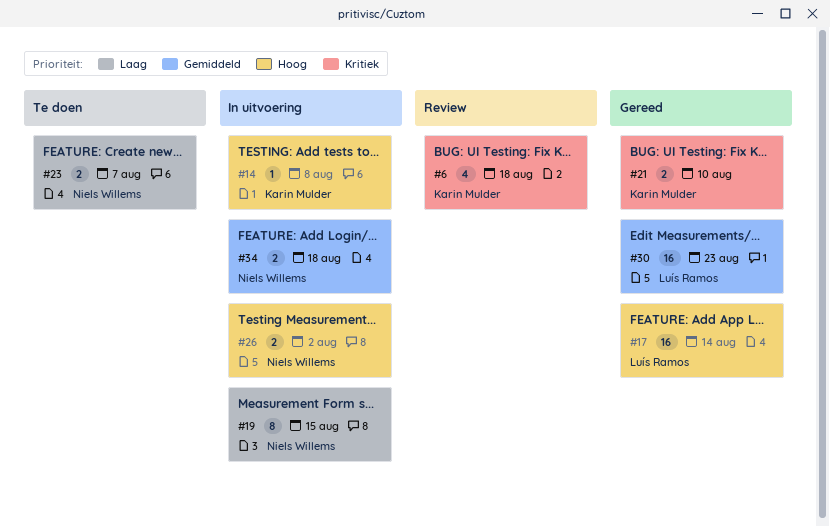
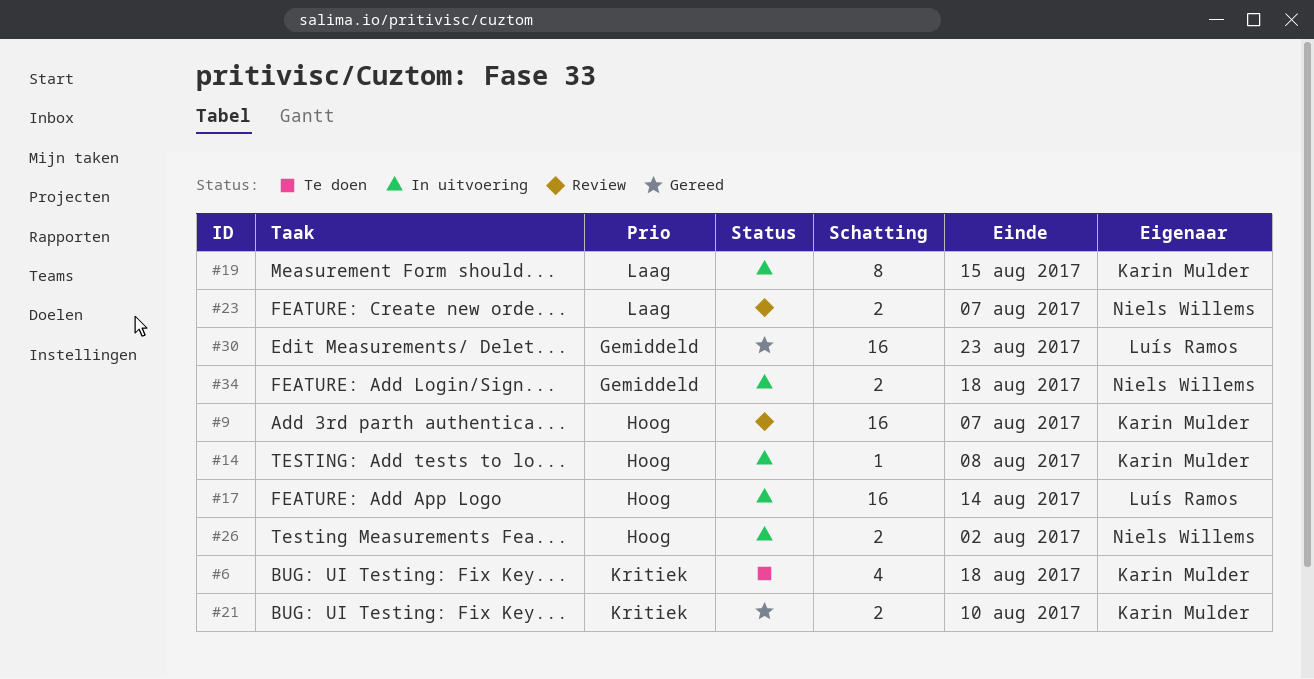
#6, status: Review -> Te doen
#9: none -> present
#17, status: Gereed -> In uitvoering
#19, owner: Niels Willems -> Karin Mulder
#23, status: Te doen -> Review

